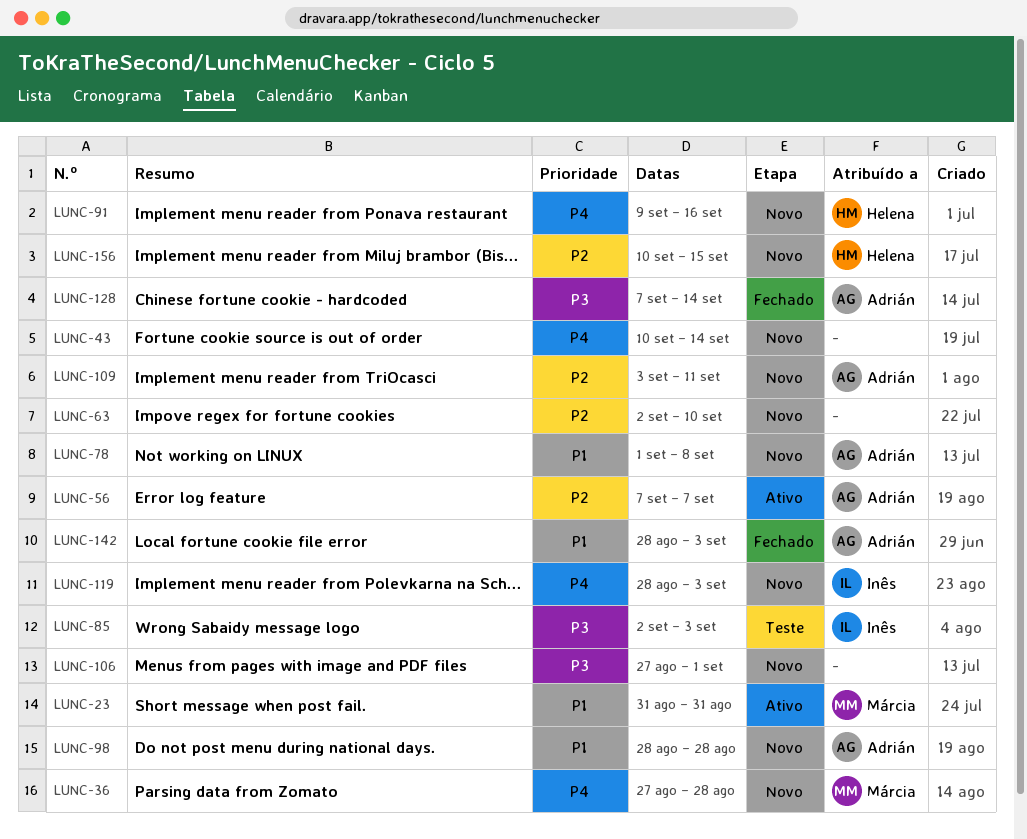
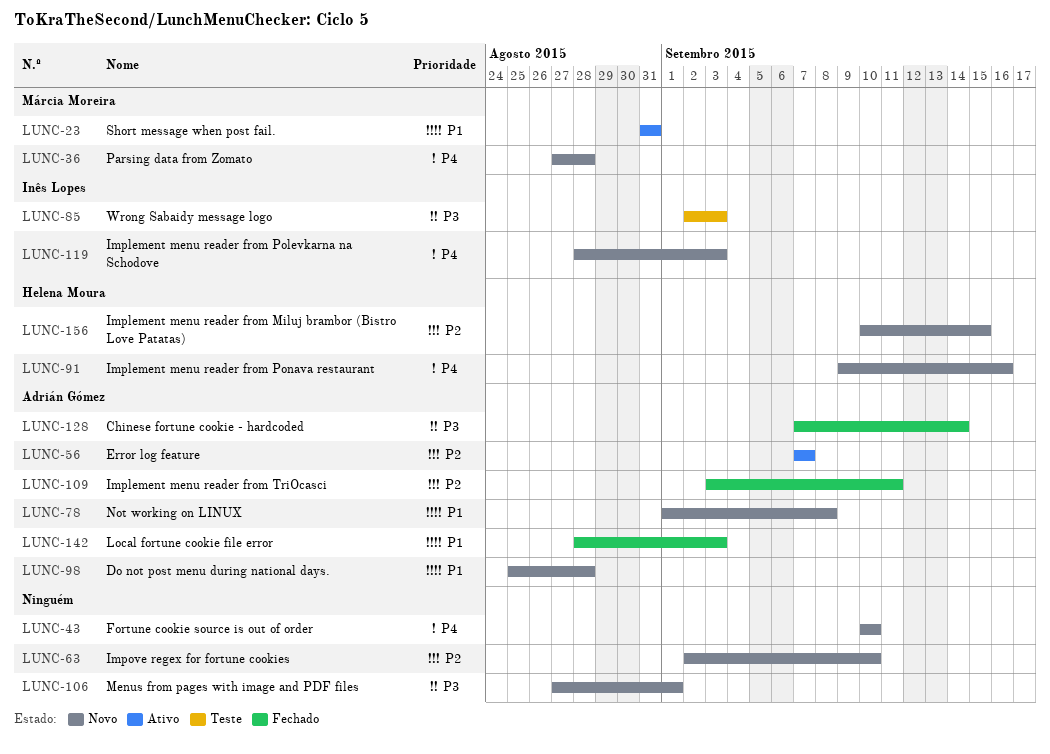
LUNC-43, due: Sep 14 -> Sep 10
LUNC-98, start: Aug 28 -> Aug 25
LUNC-109, status: Novo -> Fechado

